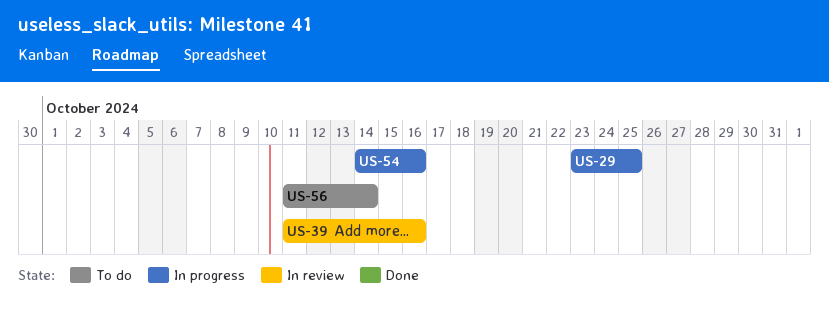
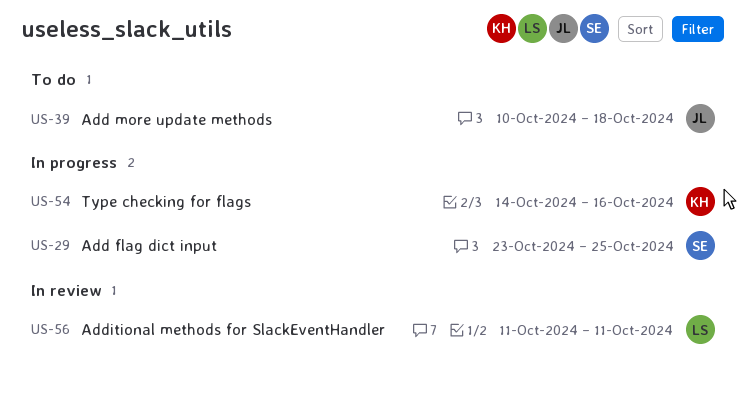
US-39, status: In review -> To do
US-39, start: Oct 11 -> Oct 10
US-39, due: Oct 16 -> Oct 18
US-56, status: To do -> In review
US-56, due: Oct 14 -> Oct 11

